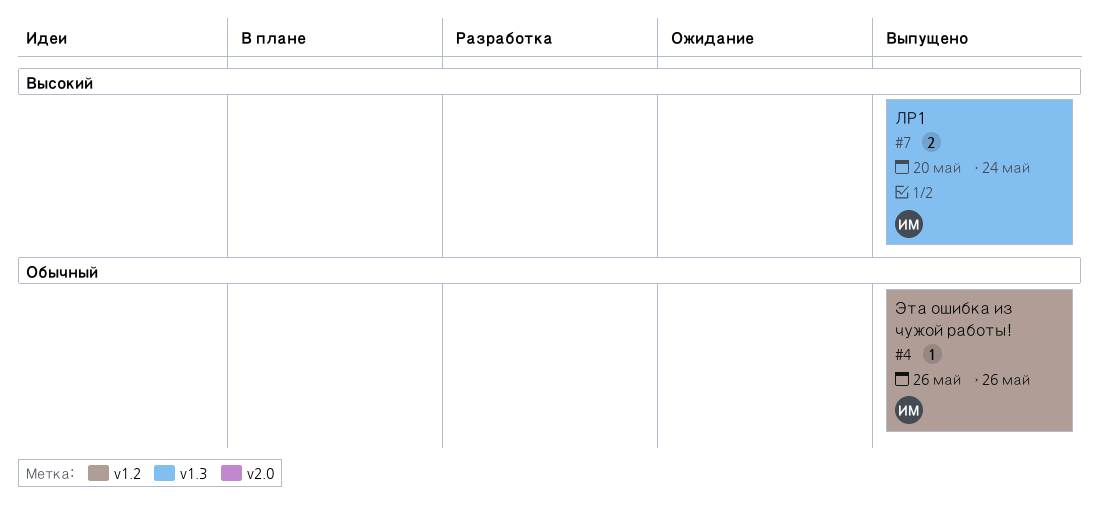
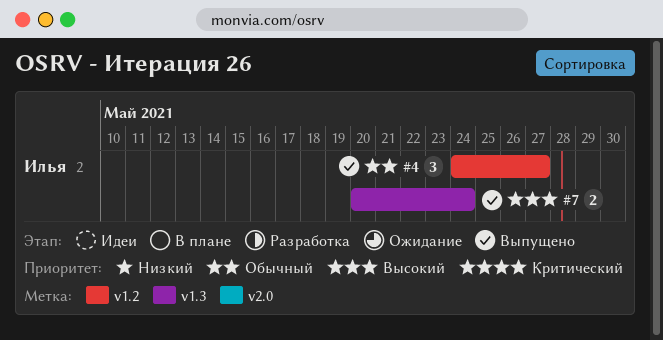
#4, estimate: 1 -> 3
#4, start: May 26 -> May 24
#4, due: May 26 -> May 27

